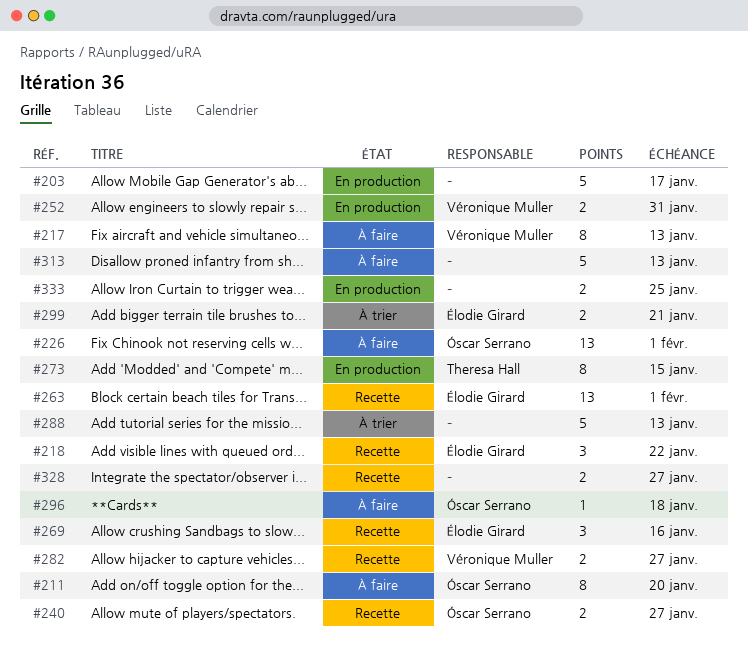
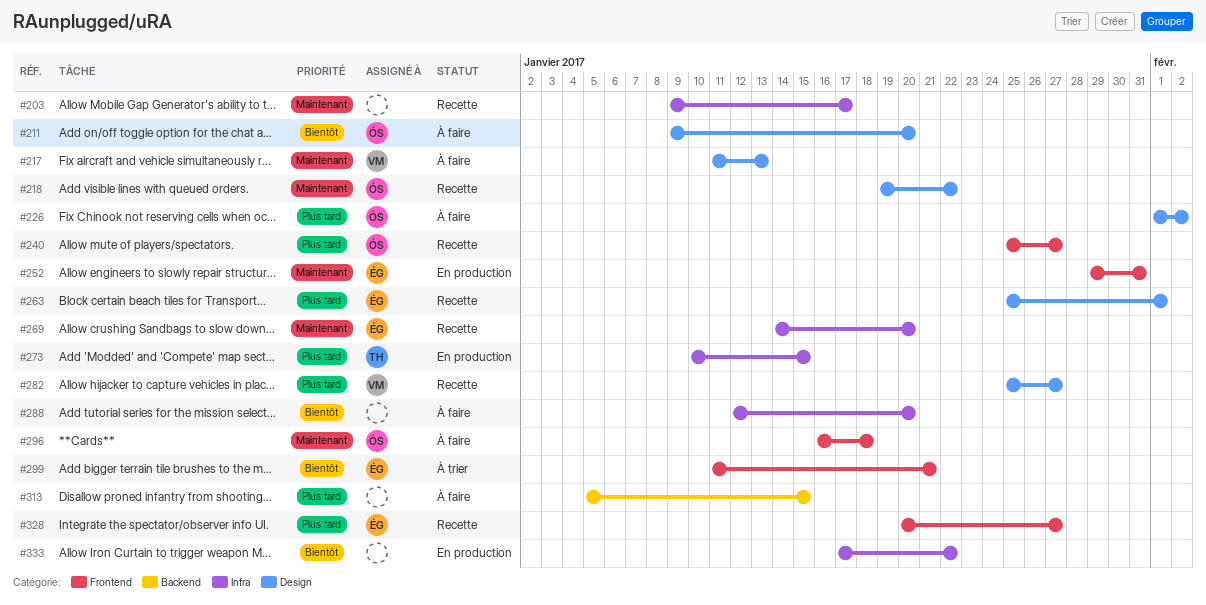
#203, status: En production -> Recette
#218, owner: Élodie Girard -> Óscar Serrano
#226, due: Feb 1 -> Feb 2
#252, owner: Véronique Muller -> Élodie Girard
#269, due: Jan 16 -> Jan 20
#288, status: À trier -> À faire
#288, due: Jan 13 -> Jan 20
#313, due: Jan 13 -> Jan 15
#328, owner: none -> Élodie Girard
#333, due: Jan 25 -> Jan 22

